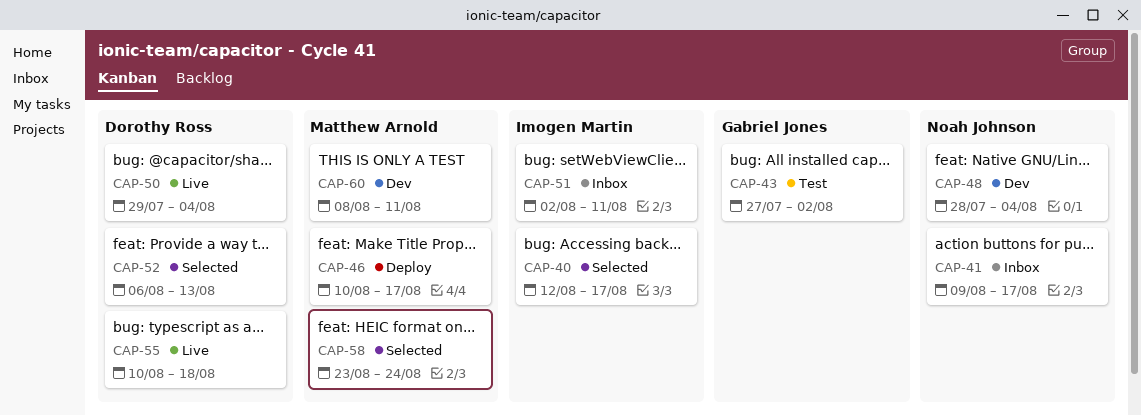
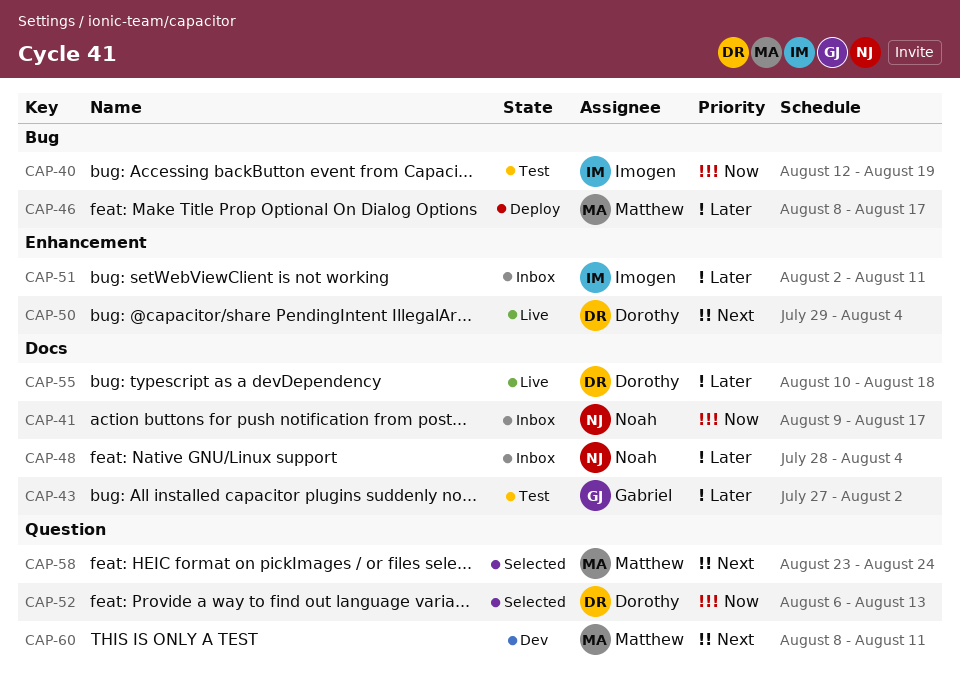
CAP-40, status: Selected -> Test
CAP-40, due: Aug 17 -> Aug 19
CAP-46, start: Aug 10 -> Aug 8
CAP-48, status: Dev -> Inbox

